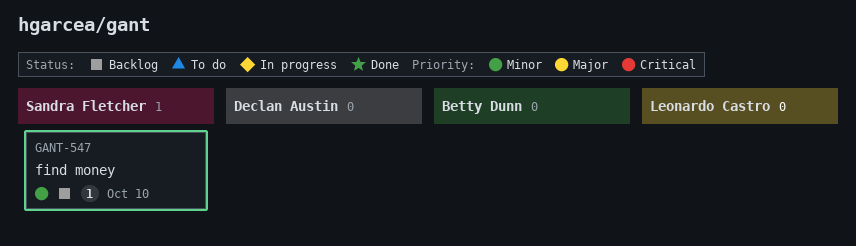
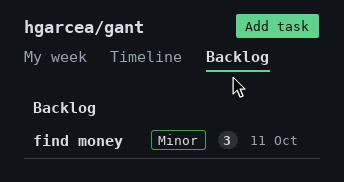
find money, estimate: 1 -> 3
find money, due: Oct 10 -> Oct 11

